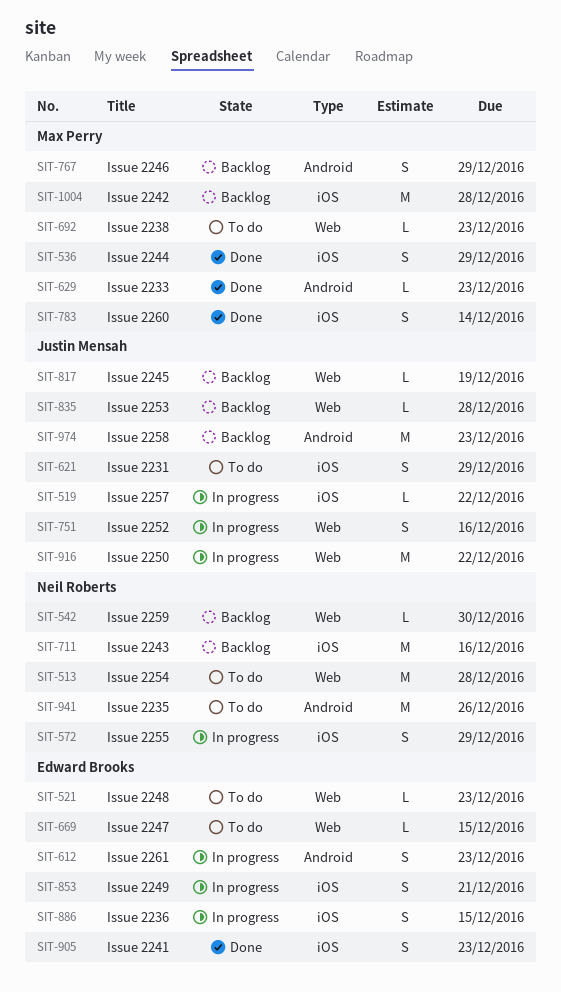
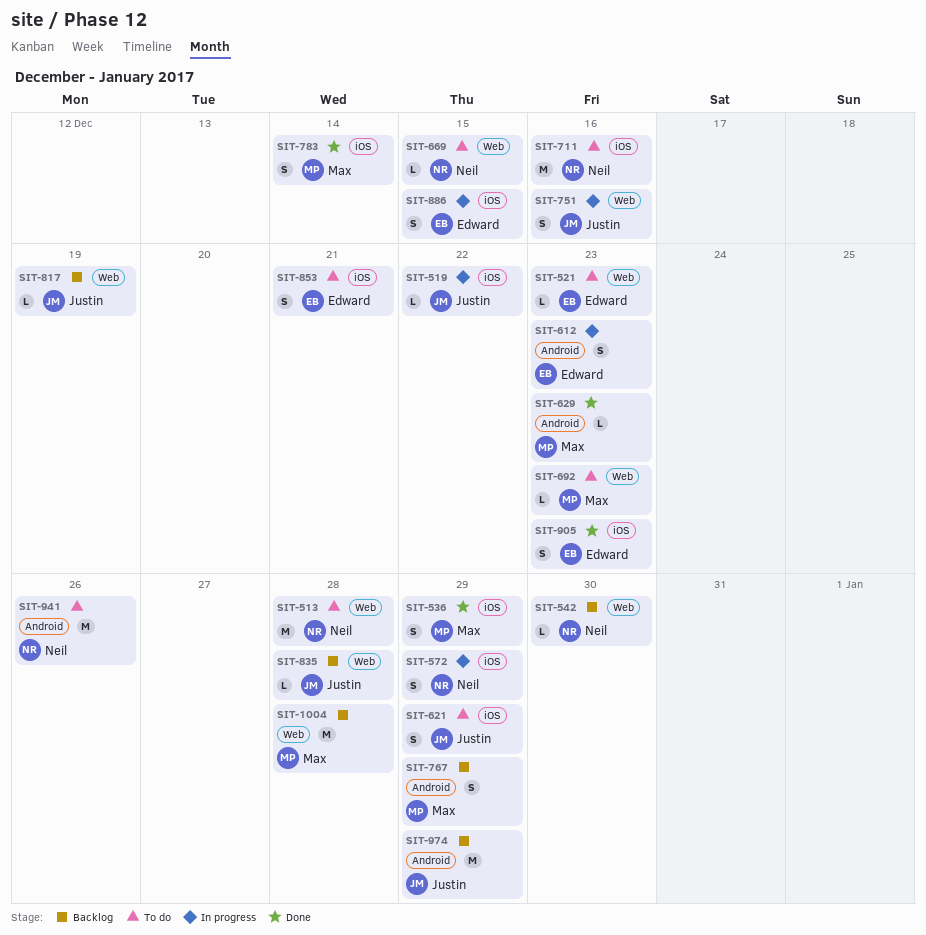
SIT-669, owner: Edward Brooks -> Neil Roberts
SIT-711, status: Backlog -> To do
SIT-853, status: In progress -> To do
SIT-916: present -> none
SIT-974, due: Dec 23 -> Dec 29
SIT-1004, label: iOS -> Web

